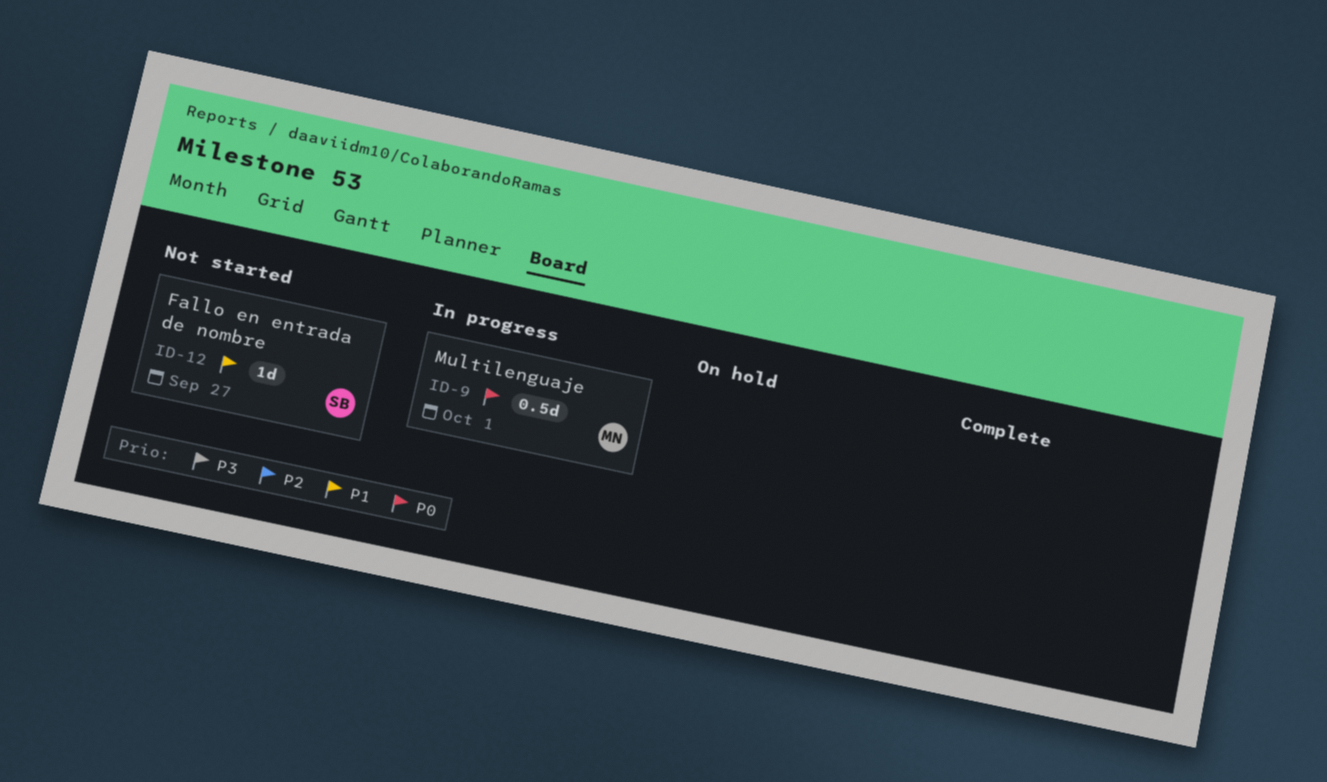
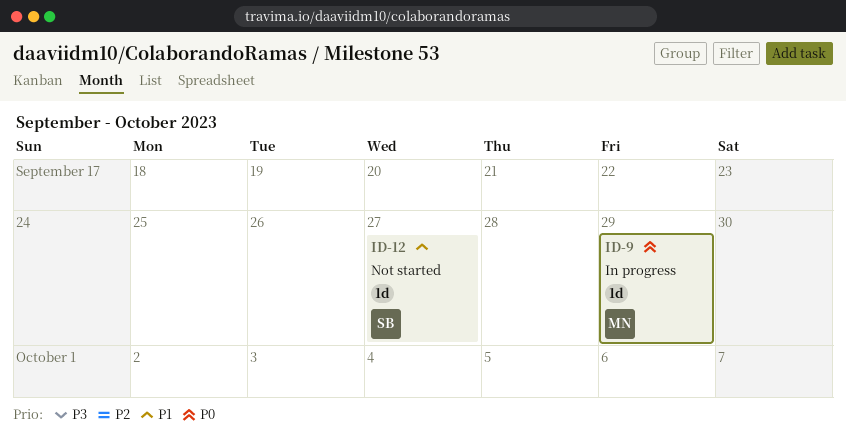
ID-9, estimate: 0.5d -> 1d
ID-9, due: Oct 1 -> Sep 29

